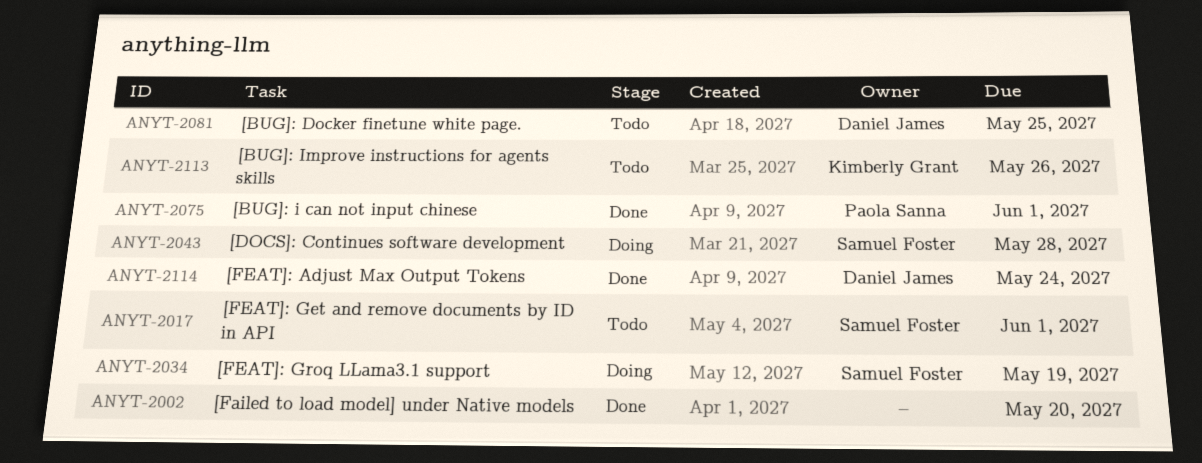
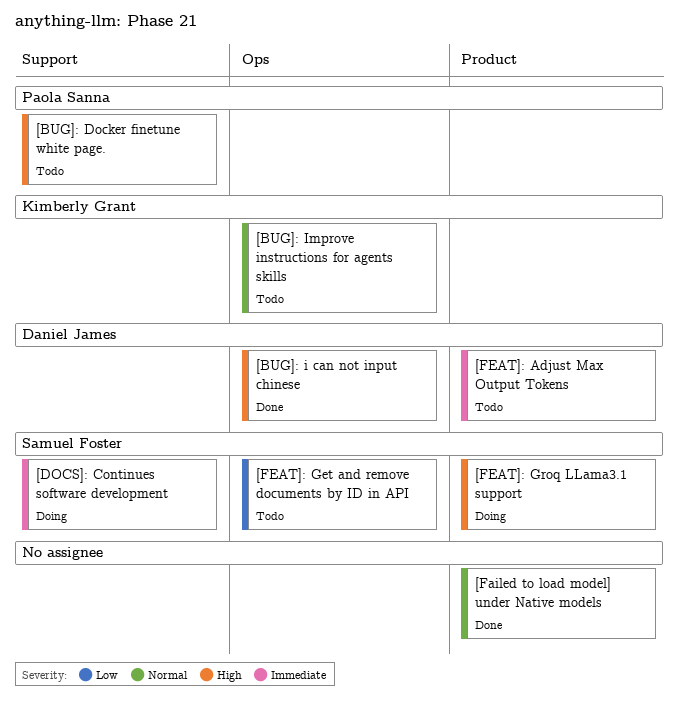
[BUG]: Docker finetune white page., owner: Daniel James -> Paola Sanna
[BUG]: i can not input chinese, owner: Paola Sanna -> Daniel James
[FEAT]: Adjust Max Output Tokens, status: Done -> Todo

